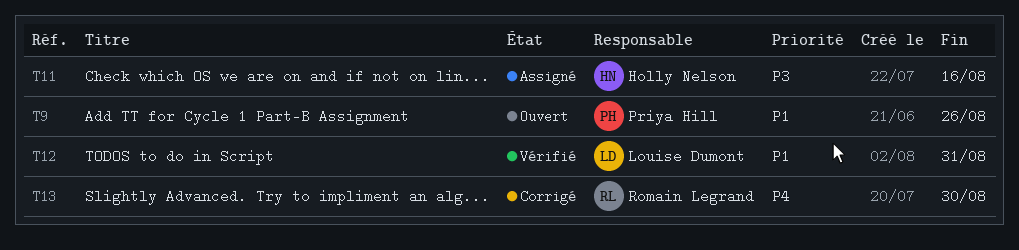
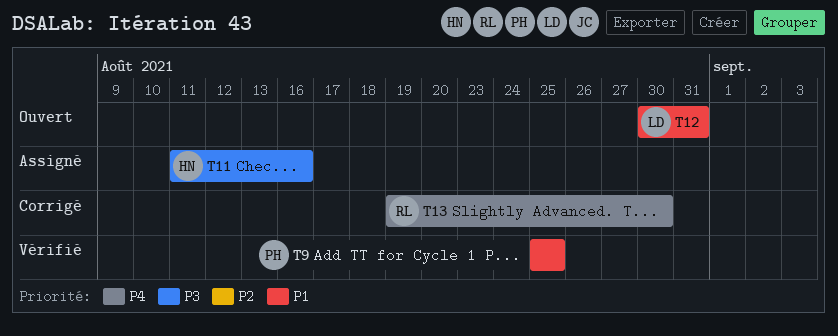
T9, status: Ouvert -> Vérifié
T9, due: Aug 26 -> Aug 25
T12, status: Vérifié -> Ouvert

